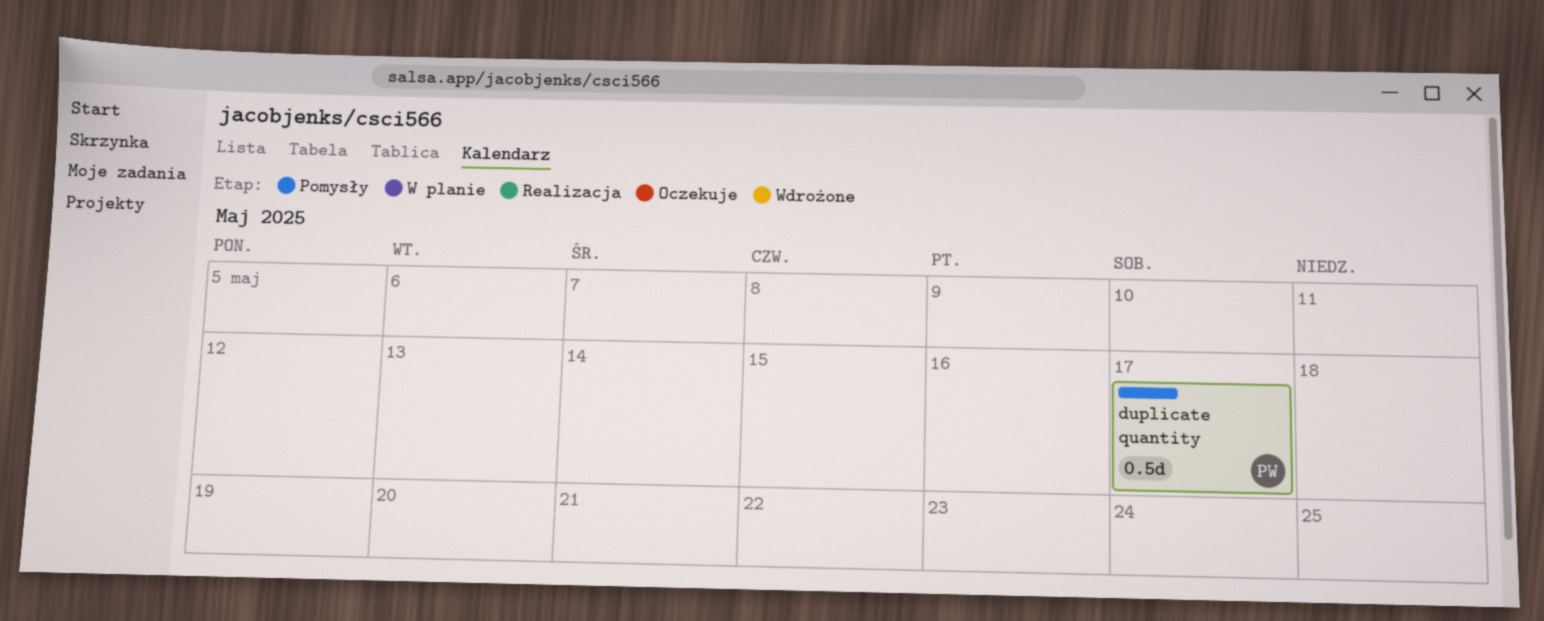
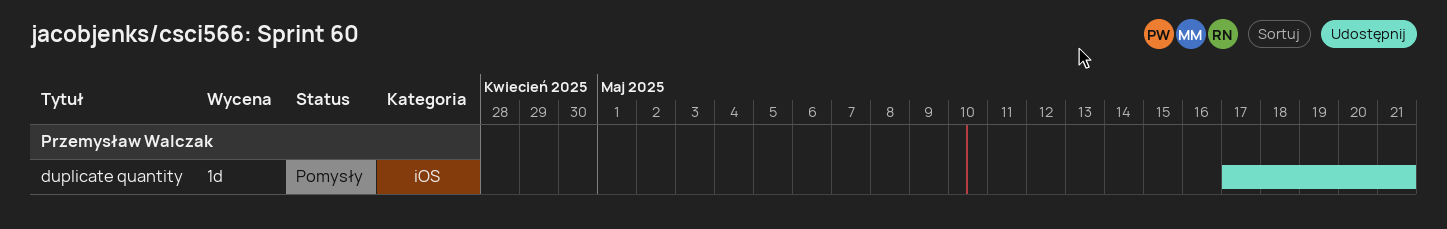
duplicate quantity, estimate: 0.5d -> 1d
duplicate quantity, due: May 17 -> May 21

